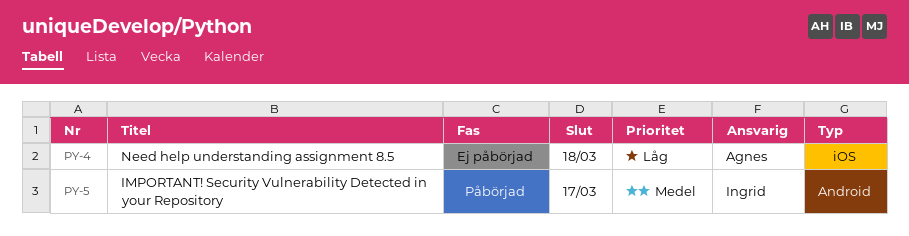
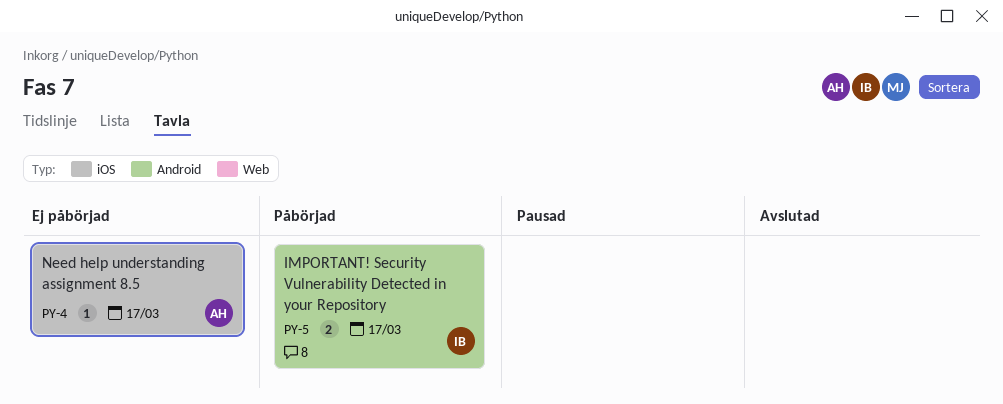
PY-4, due: Mar 18 -> Mar 17

